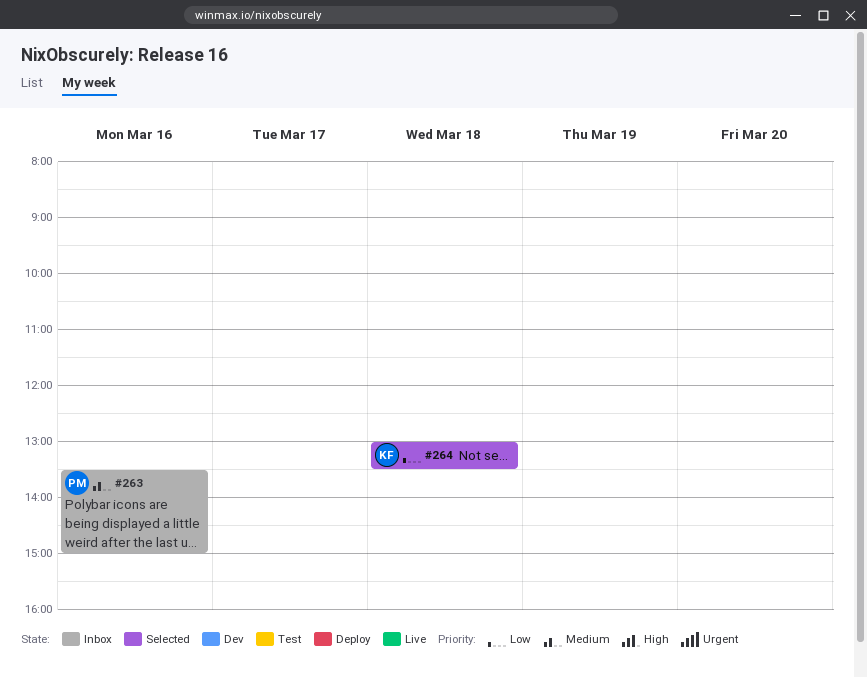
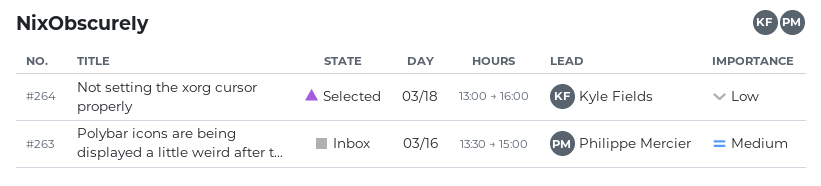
#264, ends: 13:30 -> 16:00

